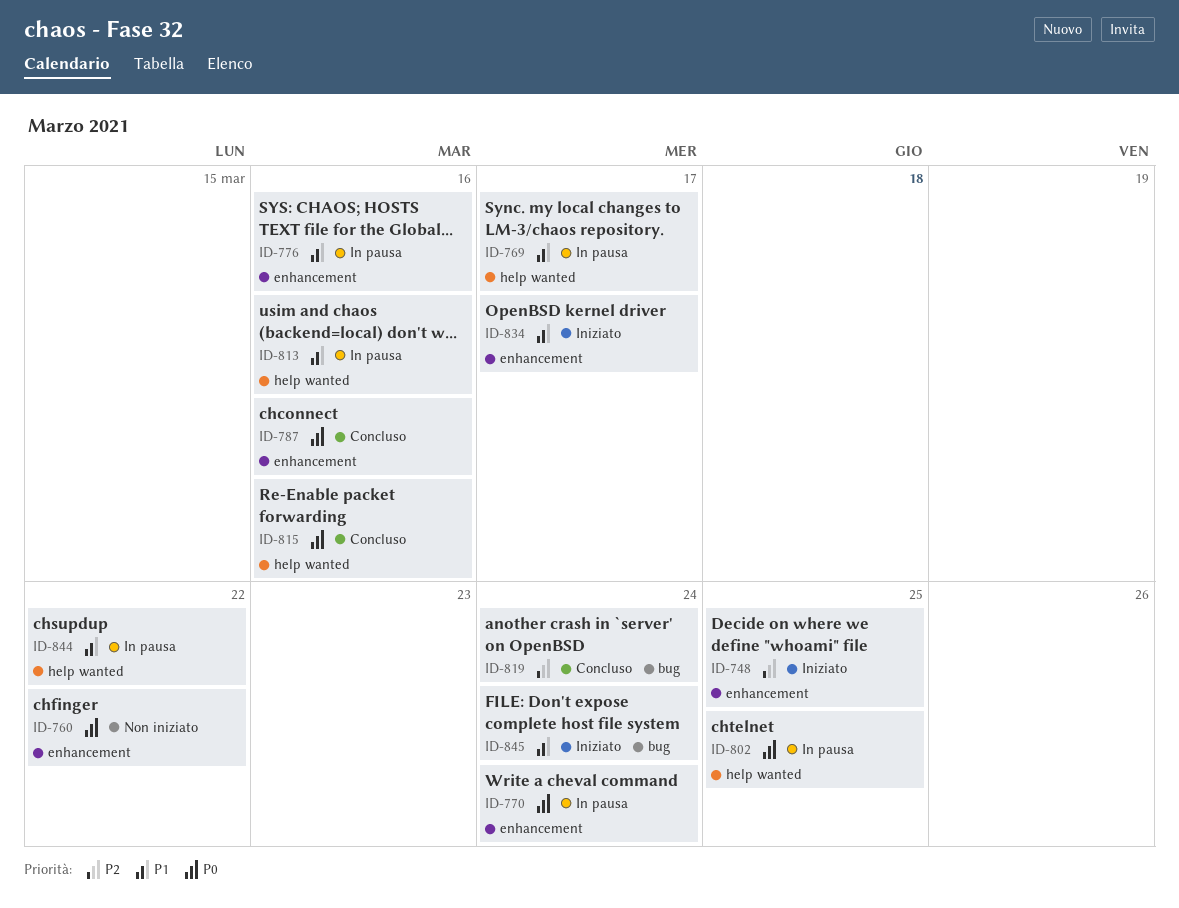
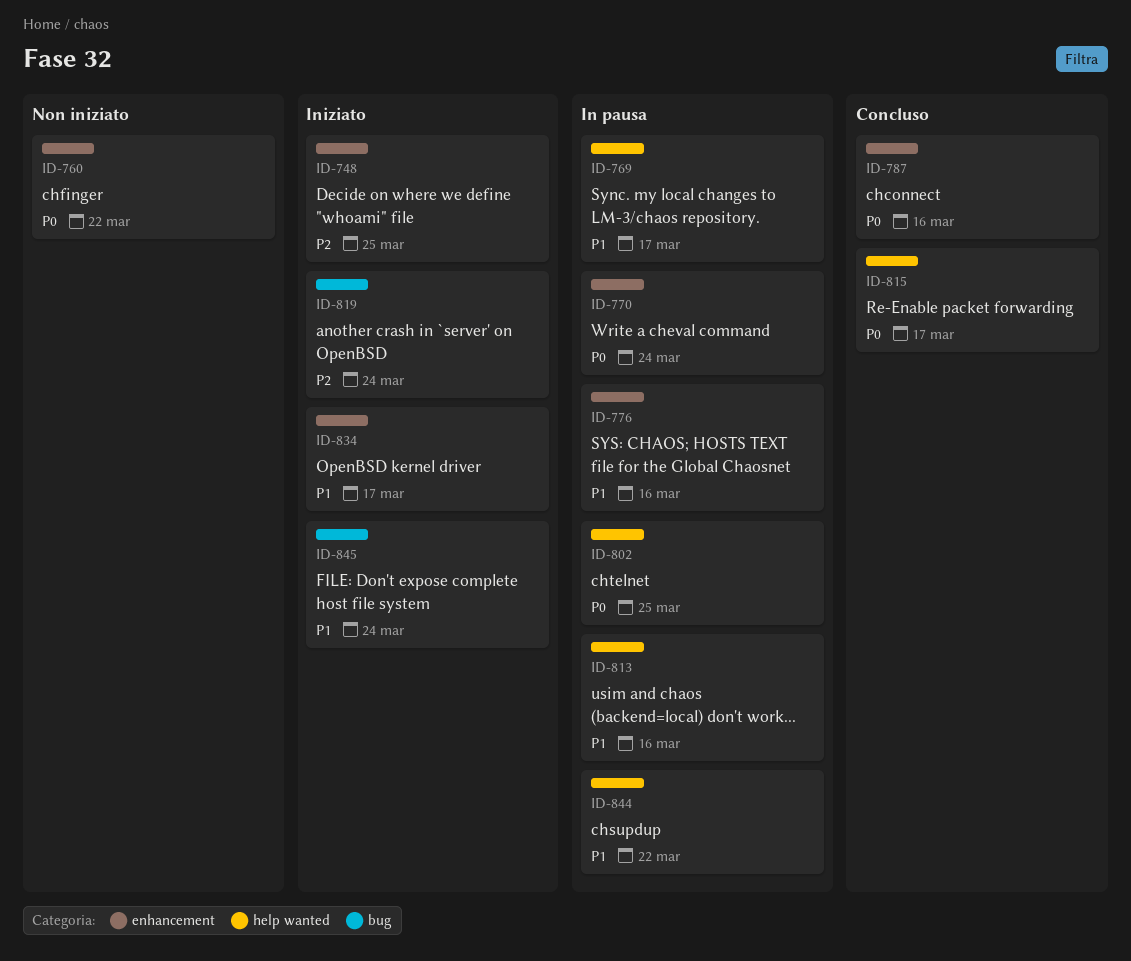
ID-815, due: Mar 16 -> Mar 17
ID-819, status: Concluso -> Iniziato

